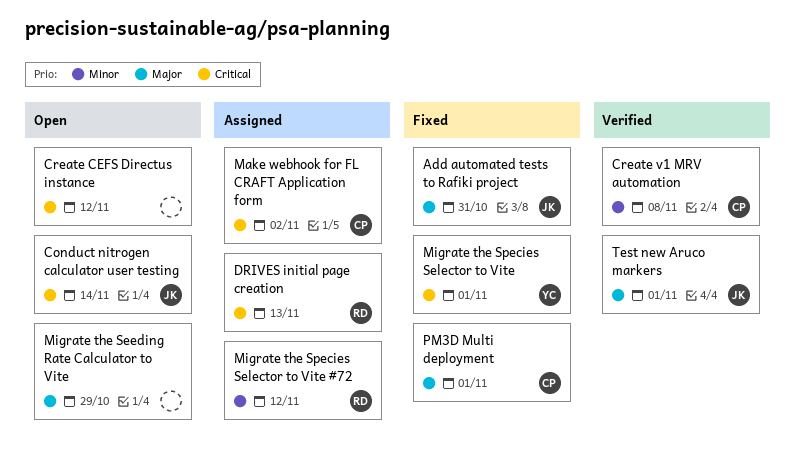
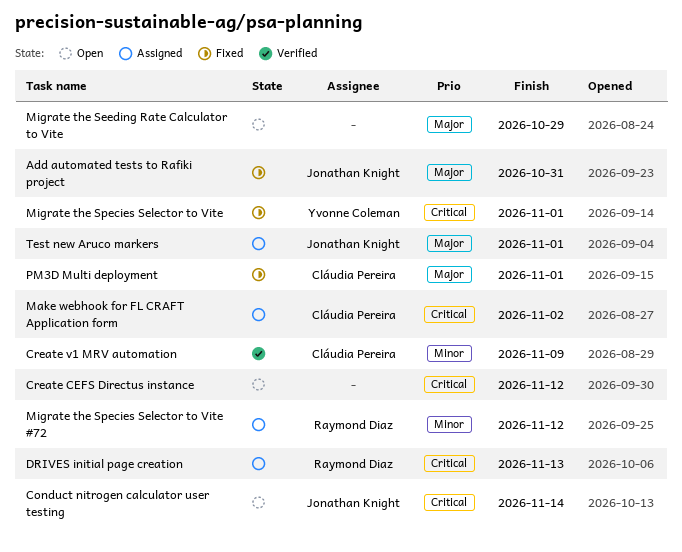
Create v1 MRV automation, due: Nov 8 -> Nov 9
Test new Aruco markers, status: Verified -> Assigned

